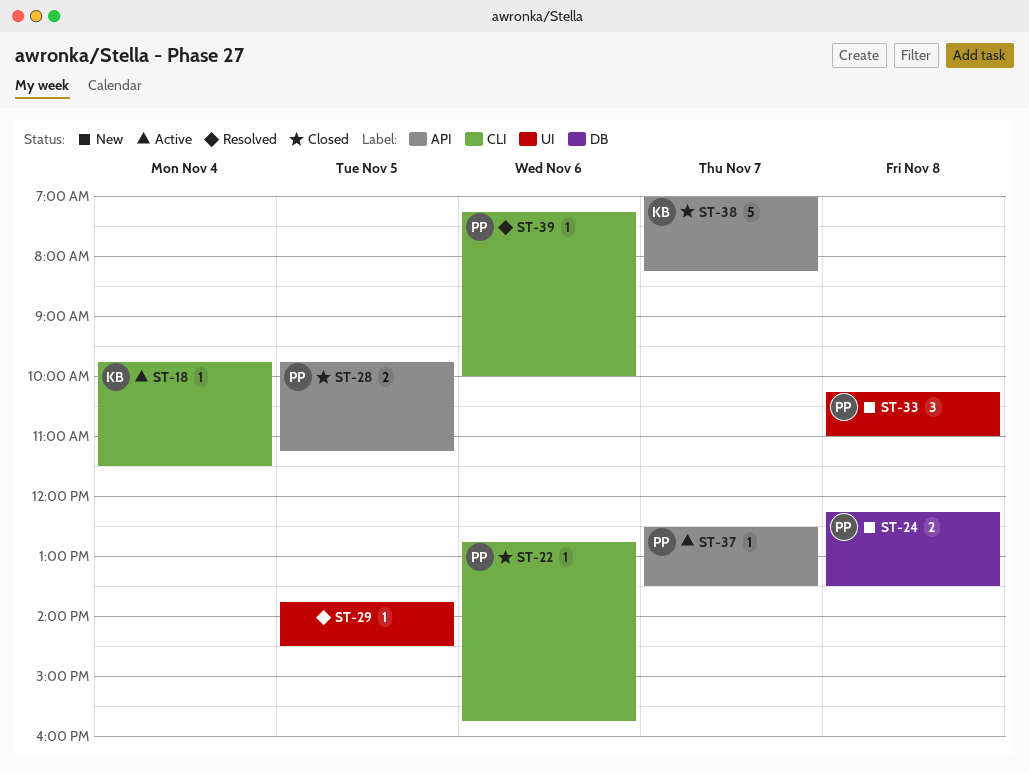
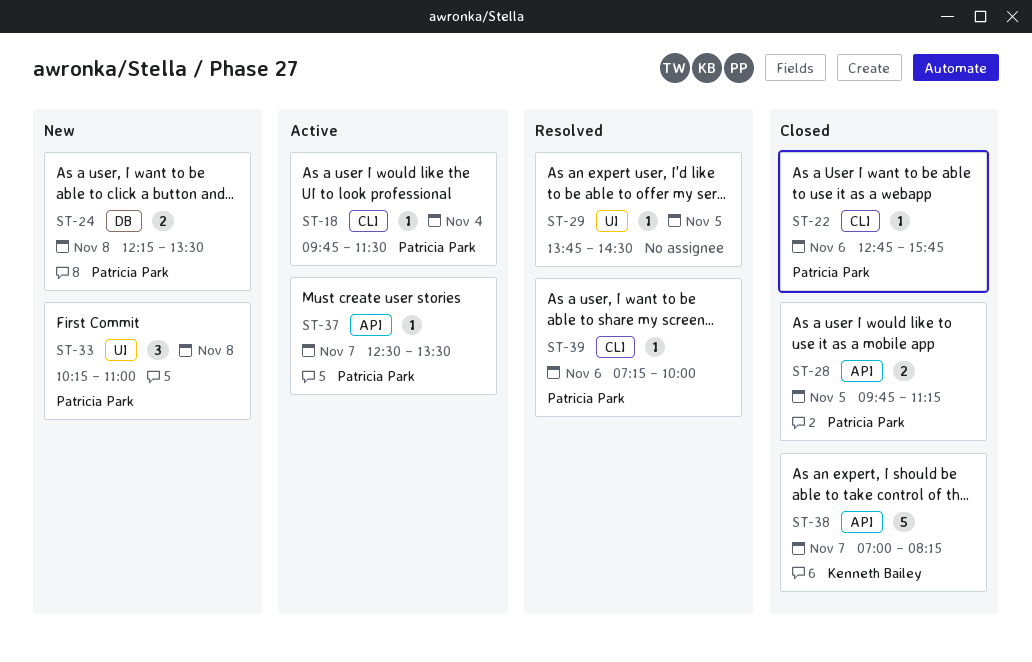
ST-18, owner: Kenneth Bailey -> Patricia Park

